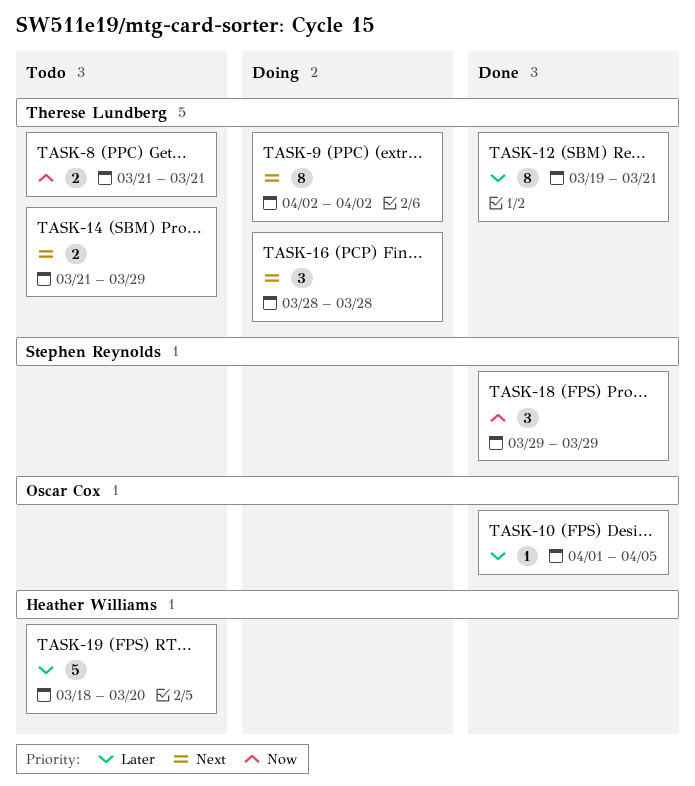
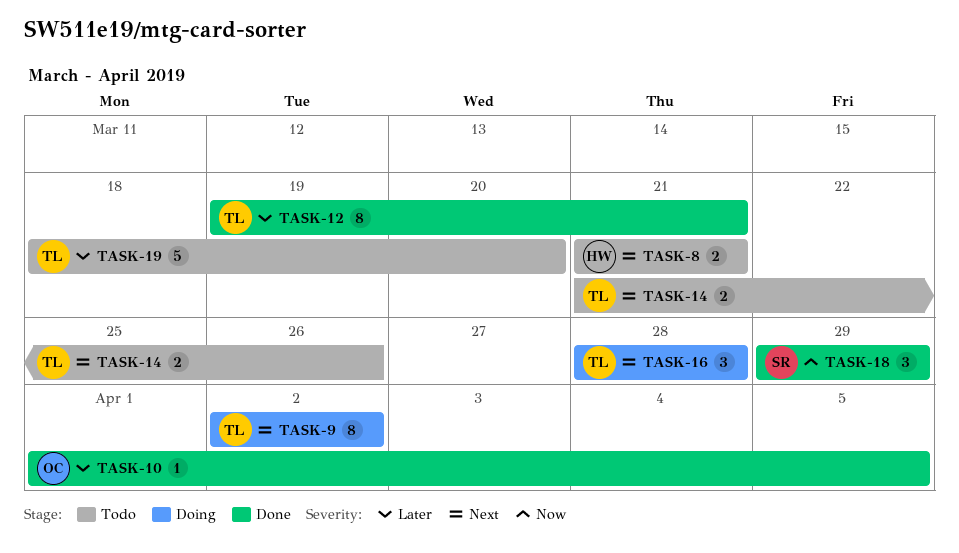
TASK-8, owner: Therese Lundberg -> Heather Williams
TASK-8, priority: Now -> Next
TASK-14, due: Mar 29 -> Mar 26
TASK-19, owner: Heather Williams -> Therese Lundberg

